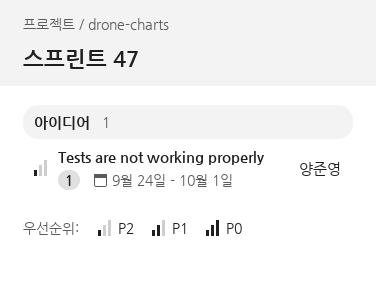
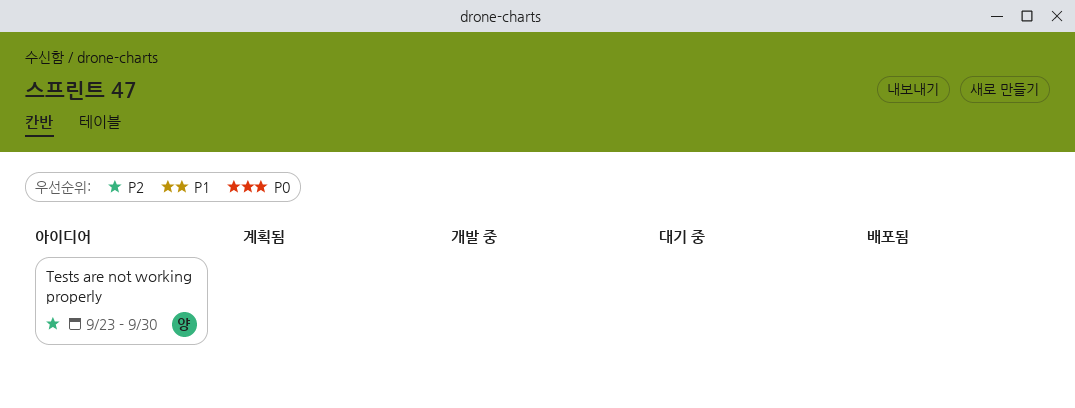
Tests are not working properly, start: Sep 24 -> Sep 23
Tests are not working properly, due: Oct 1 -> Sep 30

